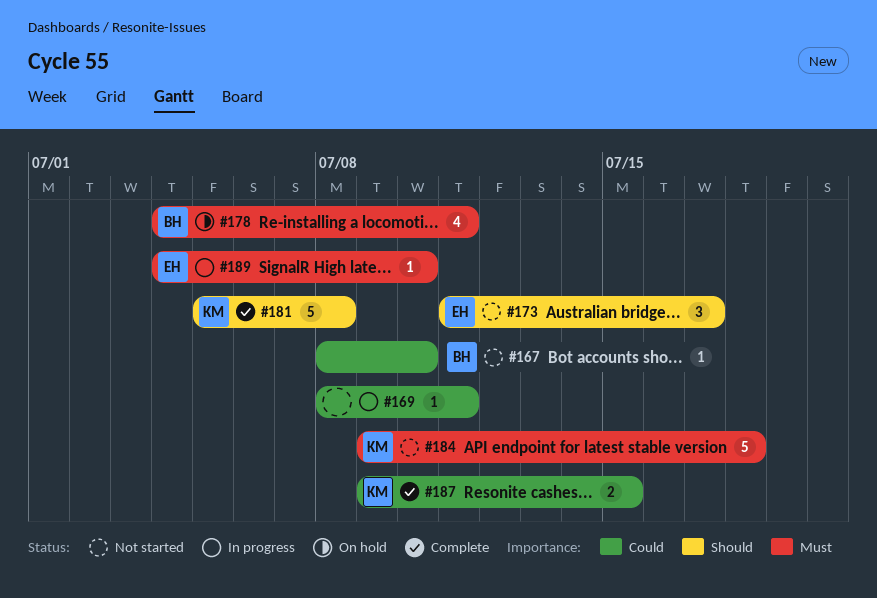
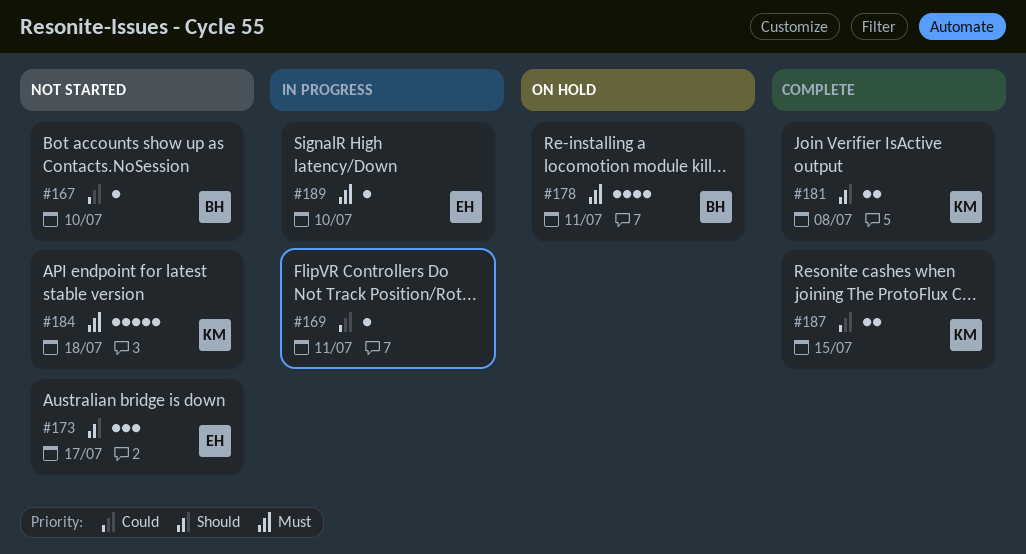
#181, estimate: 5 -> 2

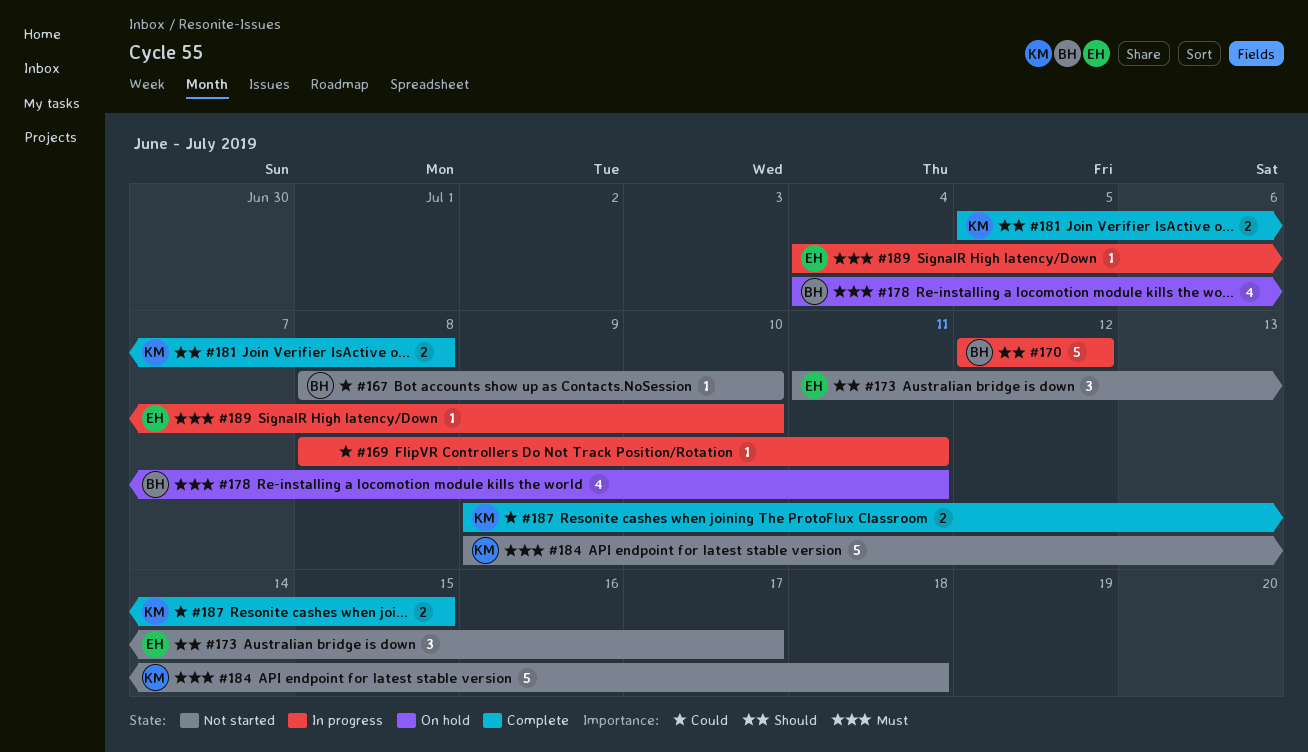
#170: none -> present

